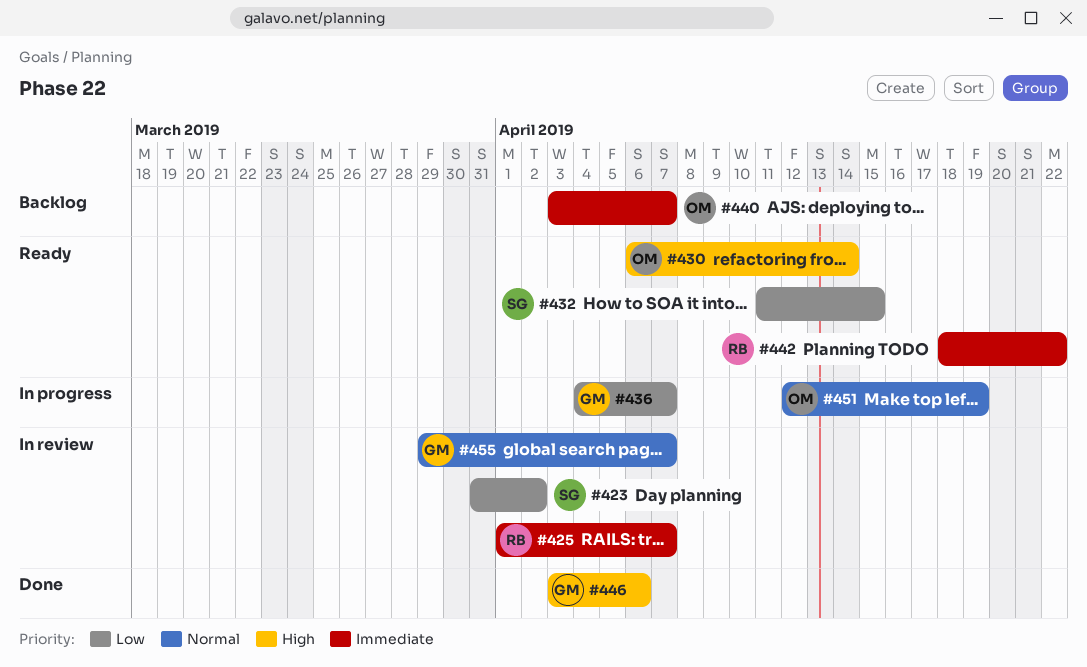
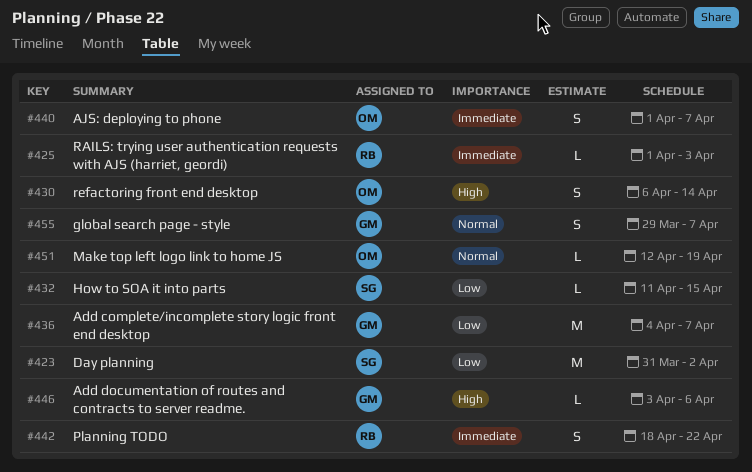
#425, due: Apr 7 -> Apr 3
#440, start: Apr 3 -> Apr 1

